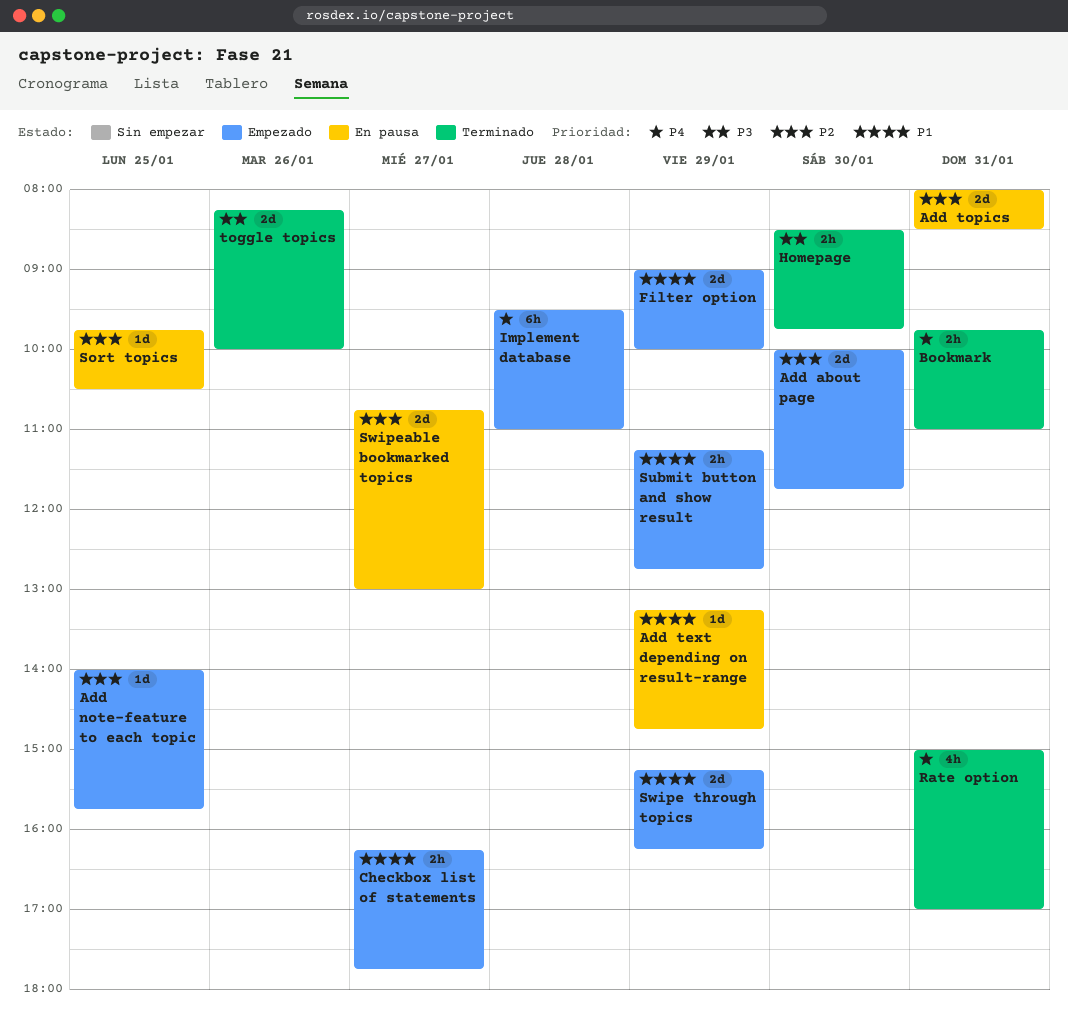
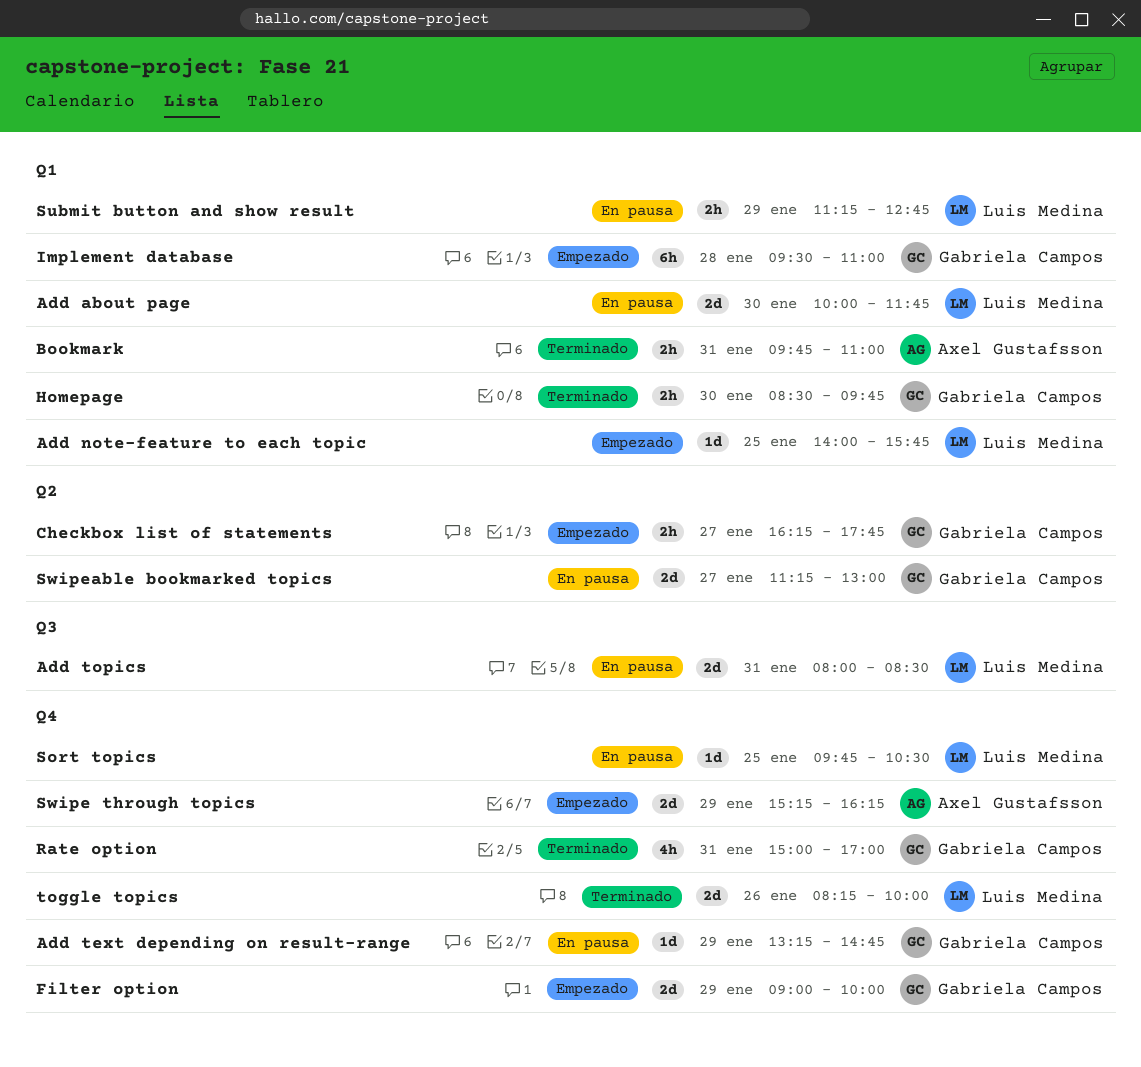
Add about page, status: Empezado -> En pausa
Submit button and show result, status: Empezado -> En pausa
Swipeable bookmarked topics, begins: 10:45 -> 11:15

